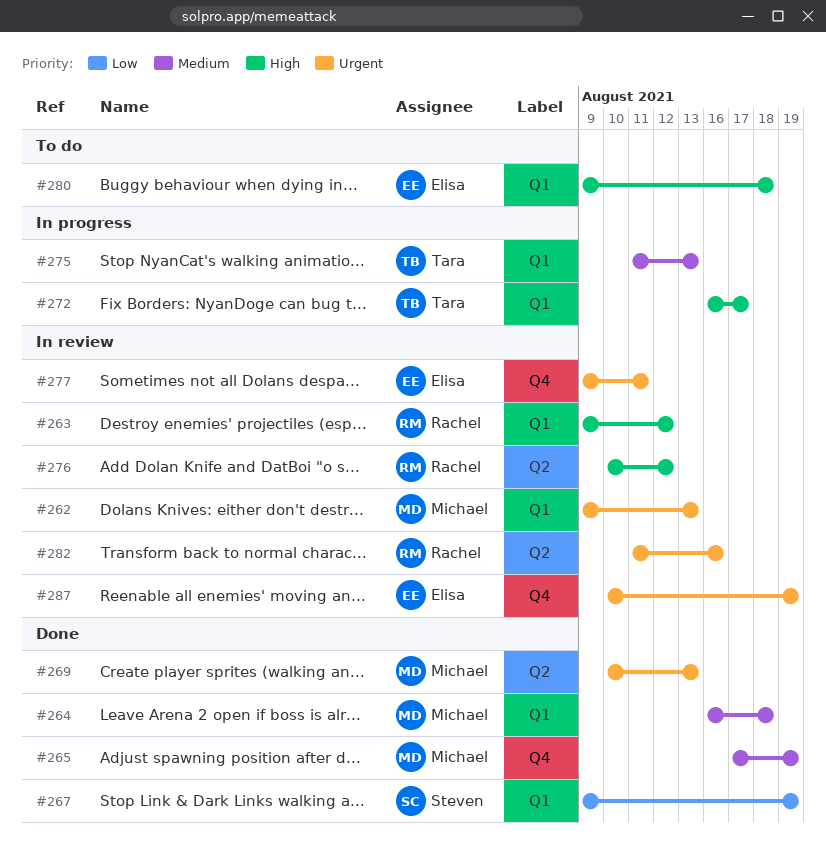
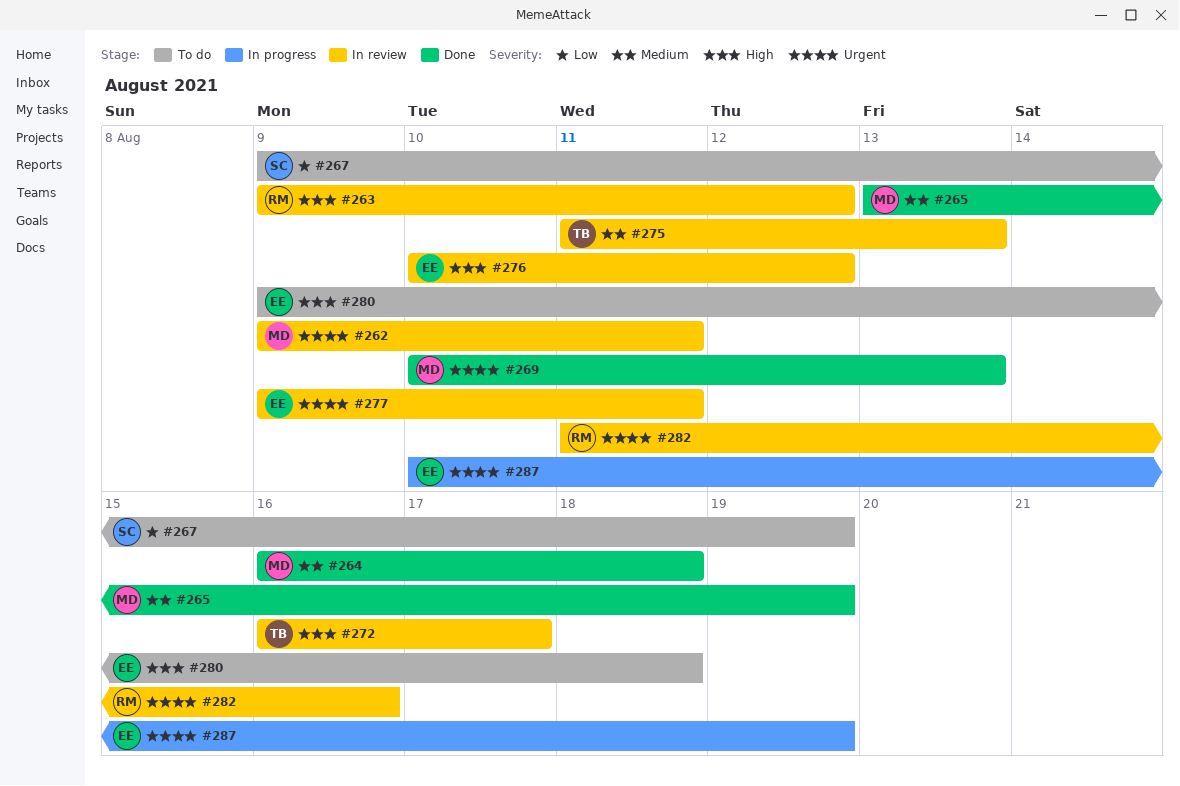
#262, due: Aug 13 -> Aug 11
#265, start: Aug 17 -> Aug 13
#267, status: Done -> To do
#272, status: In progress -> In review
#275, status: In progress -> In review
#276, owner: Rachel -> Elisa
#287, status: In review -> In progress

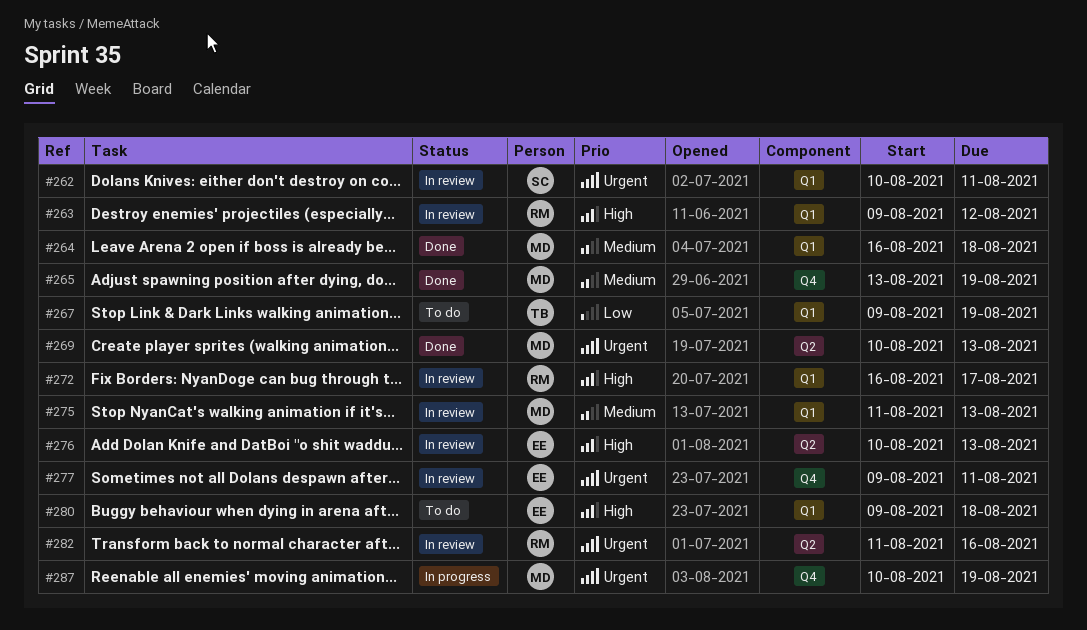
#262, owner: MD -> SC
#262, start: Aug 9 -> Aug 10
#267, owner: SC -> TB
#272, owner: TB -> RM
#275, owner: TB -> MD
#276, due: Aug 12 -> Aug 13
#287, owner: EE -> MD

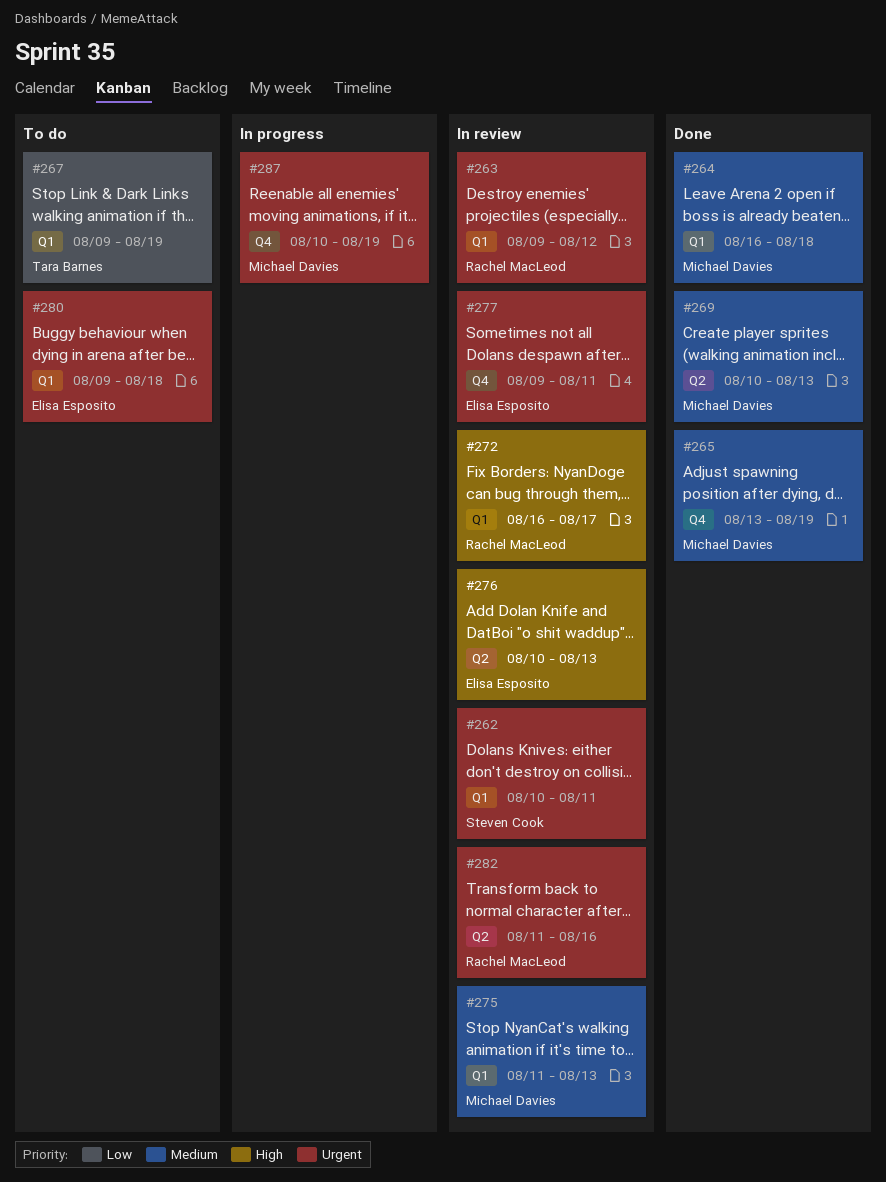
#263, priority: High -> Urgent
#269, priority: Urgent -> Medium
#280, priority: High -> Urgent

